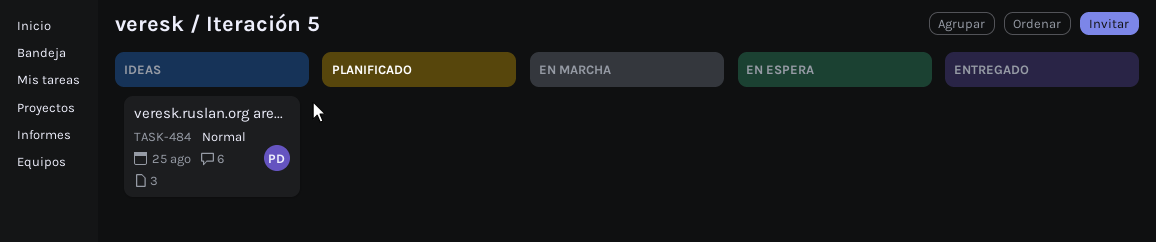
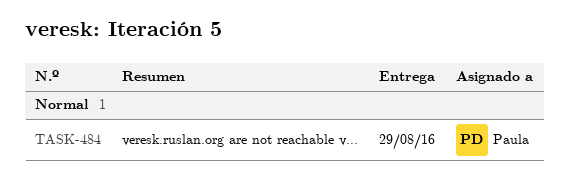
TASK-484, due: Aug 25 -> Aug 29

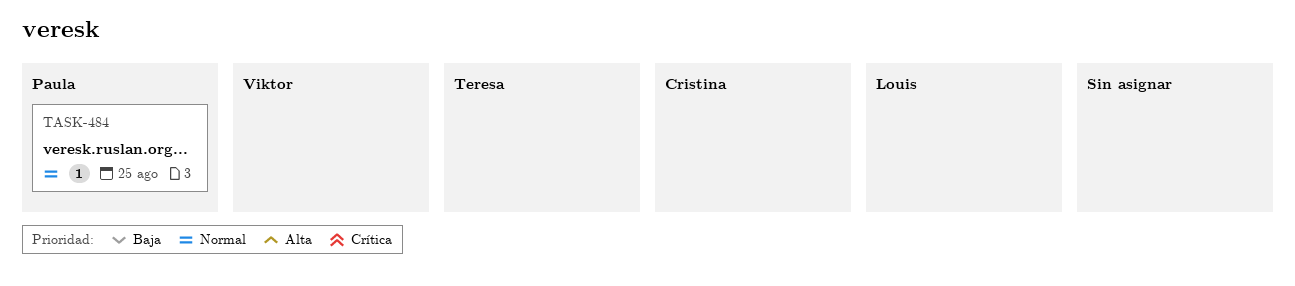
TASK-484, due: Aug 29 -> Aug 25

